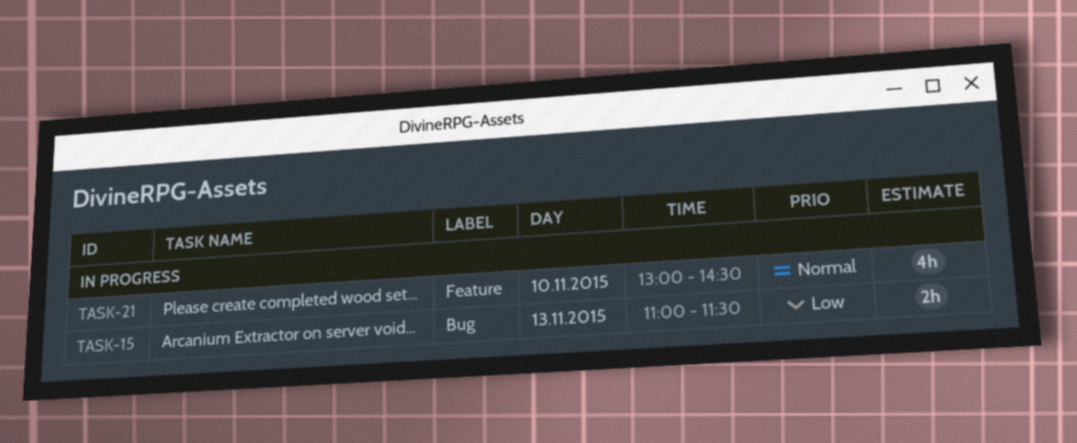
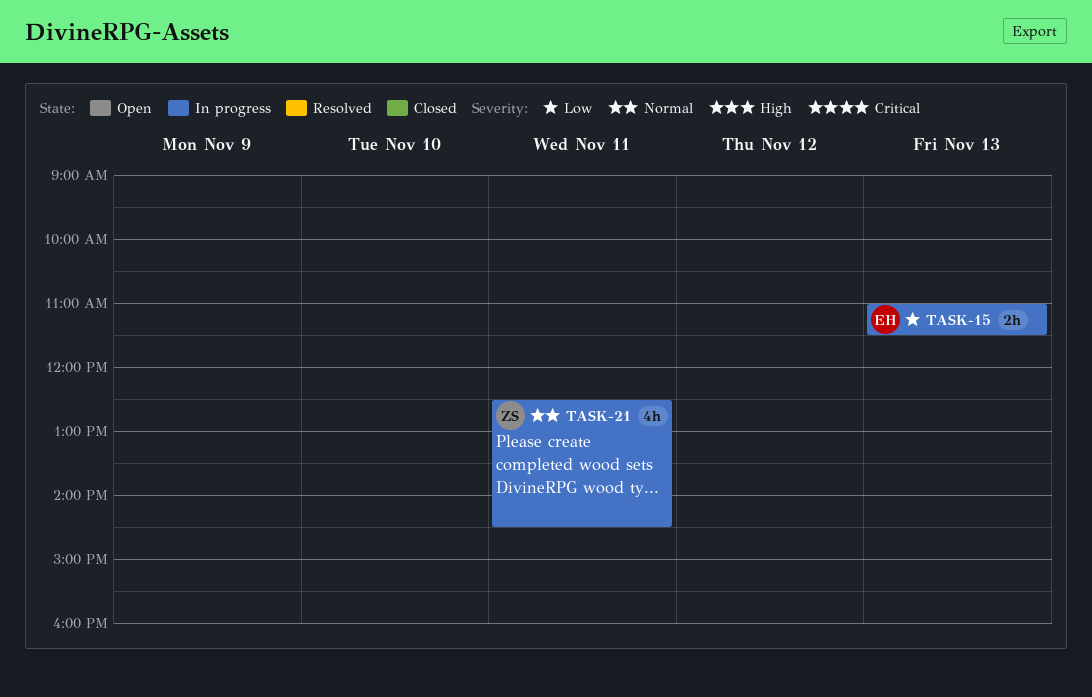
TASK-21, day: Nov 10 -> Nov 11
TASK-21, begins: 13:00 -> 12:30

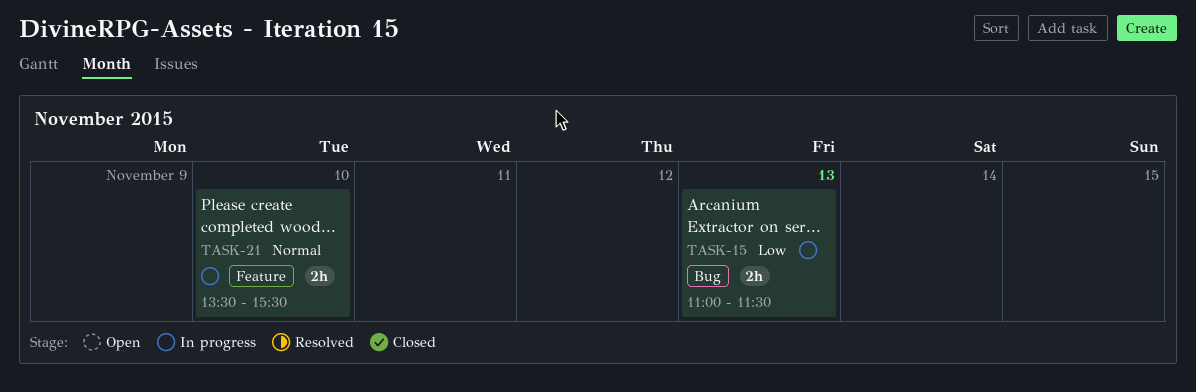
TASK-21, estimate: 4h -> 2h
TASK-21, day: Nov 11 -> Nov 10
TASK-21, begins: 12:30 -> 13:30
TASK-21, ends: 14:30 -> 15:30

